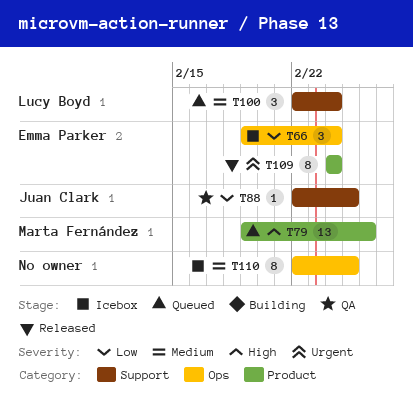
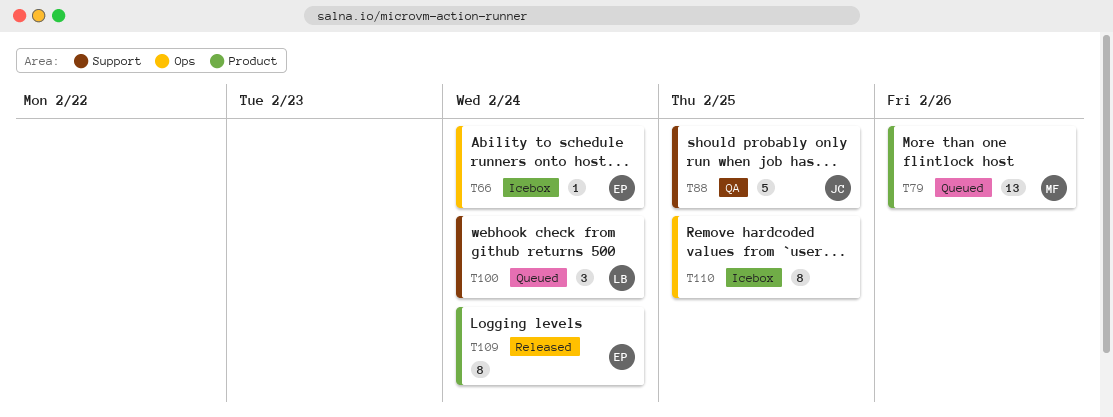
T66, estimate: 3 -> 1
T88, estimate: 1 -> 5

